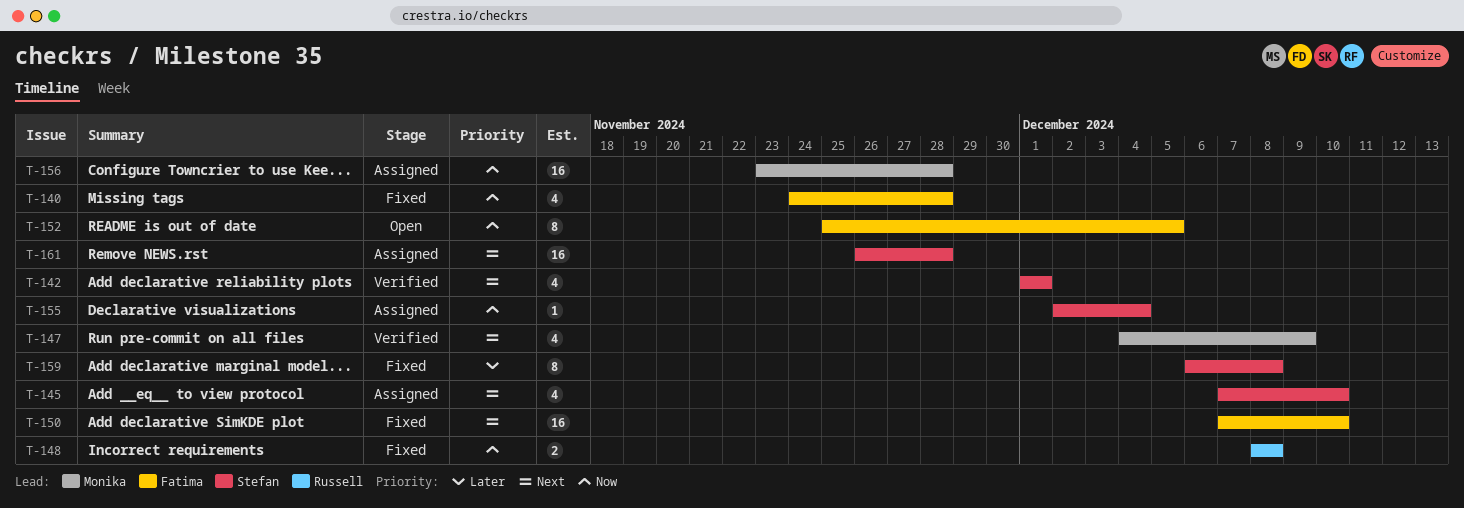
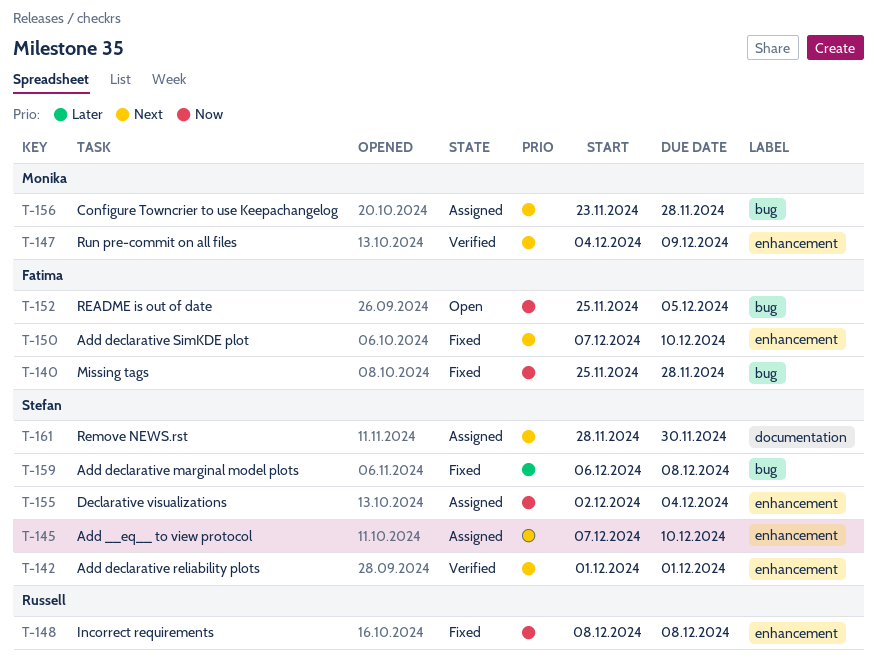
T-140, start: Nov 24 -> Nov 25
T-156, priority: Now -> Next
T-161, start: Nov 26 -> Nov 28
T-161, due: Nov 28 -> Nov 30

